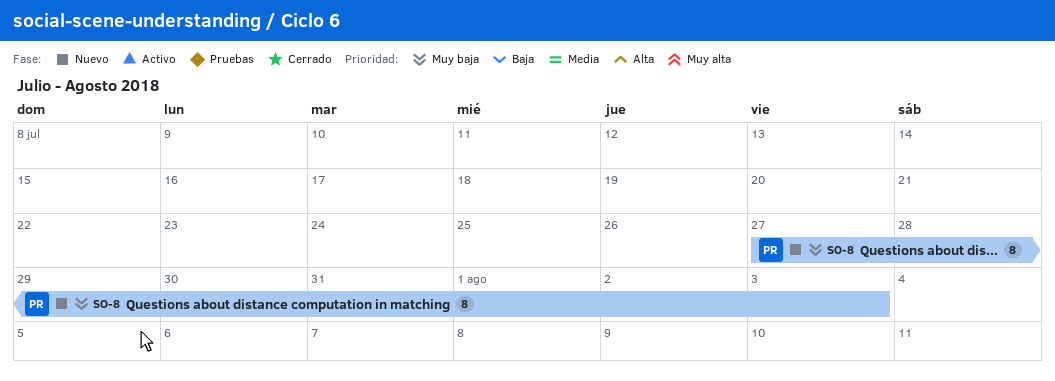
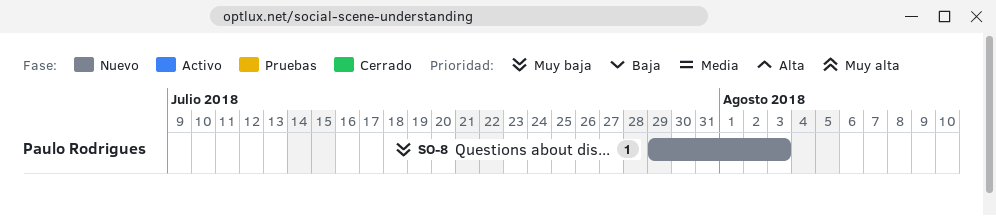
SO-8, estimate: 8 -> 1
SO-8, start: Jul 27 -> Jul 29

